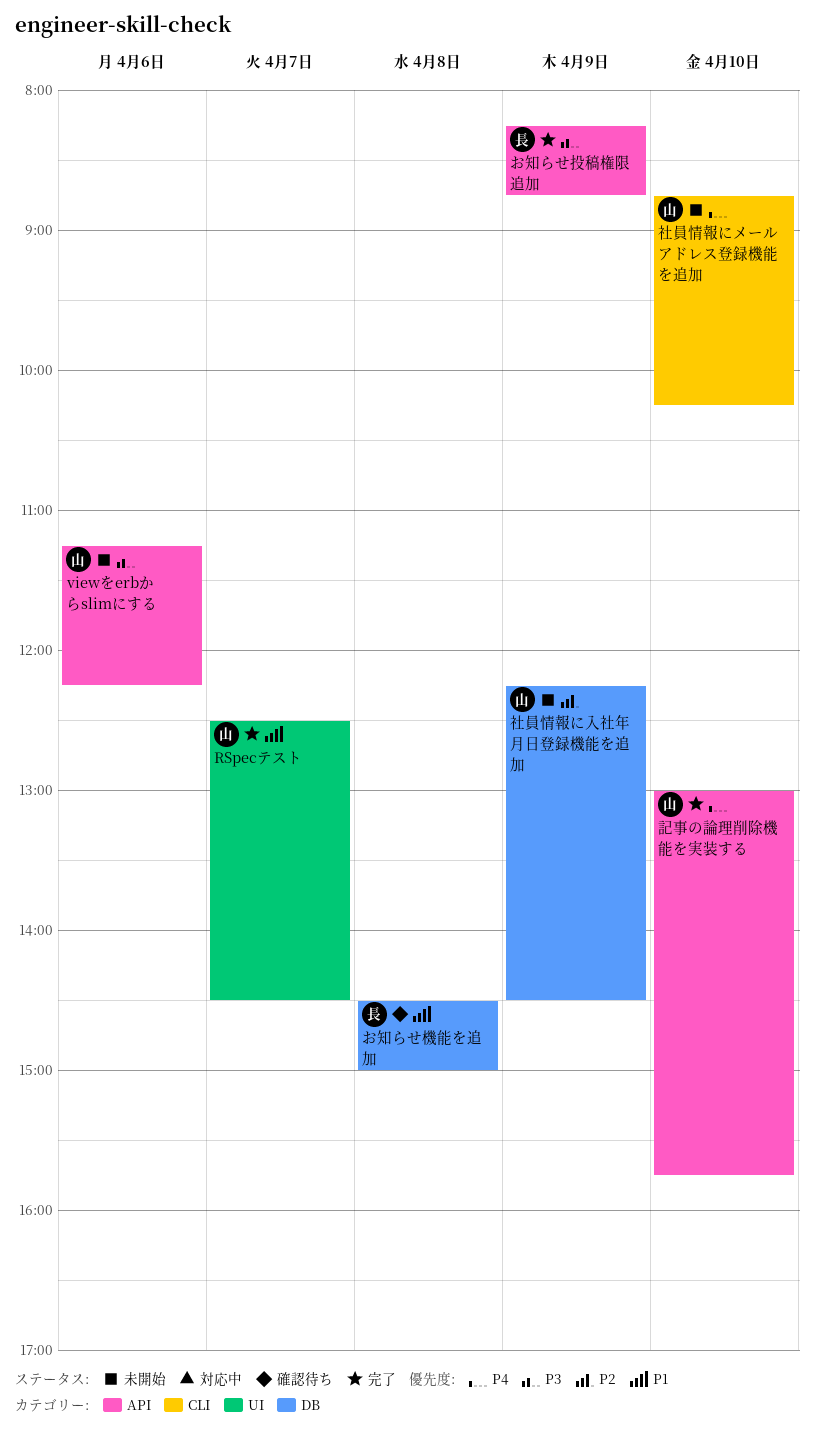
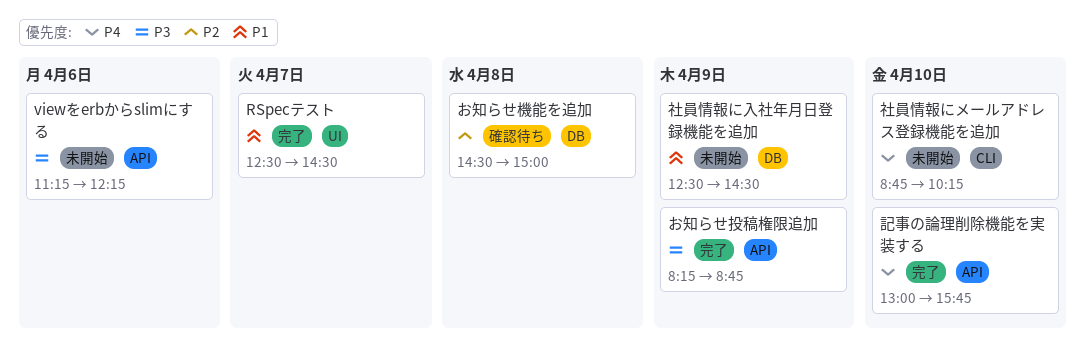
お知らせ機能を追加, priority: P1 -> P2
社員情報に入社年月日登録機能を追加, priority: P2 -> P1
社員情報に入社年月日登録機能を追加, begins: 12:15 -> 12:30

